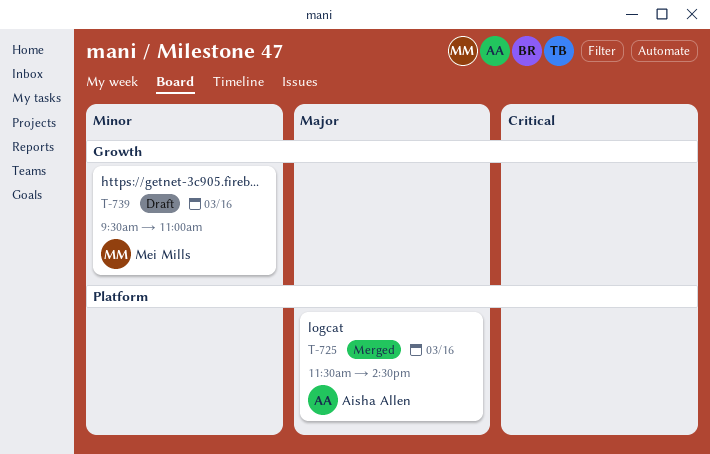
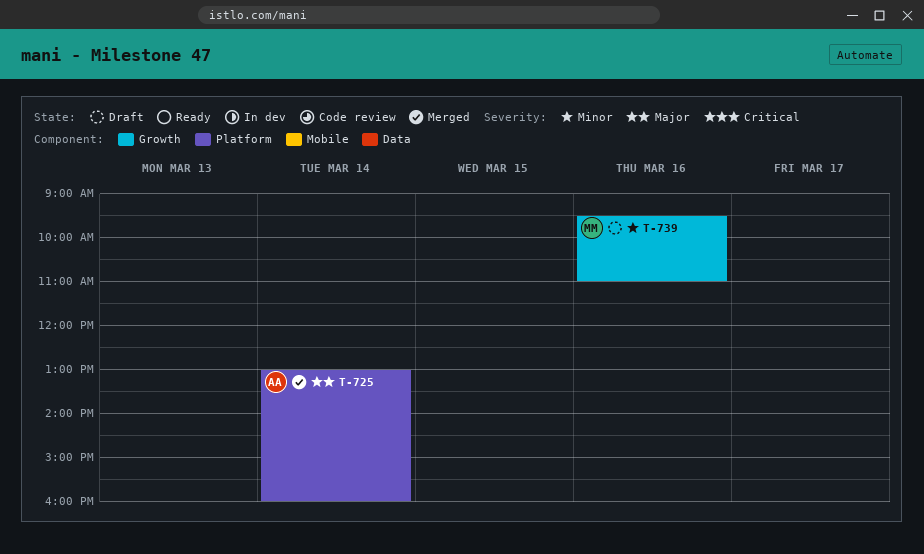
T-725, day: Mar 16 -> Mar 14
T-725, begins: 11:30 -> 13:00
T-725, ends: 14:30 -> 16:00

